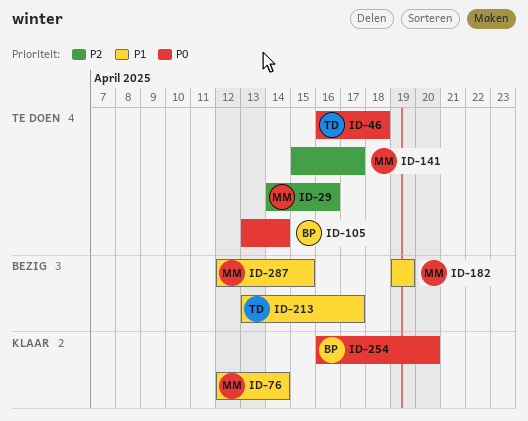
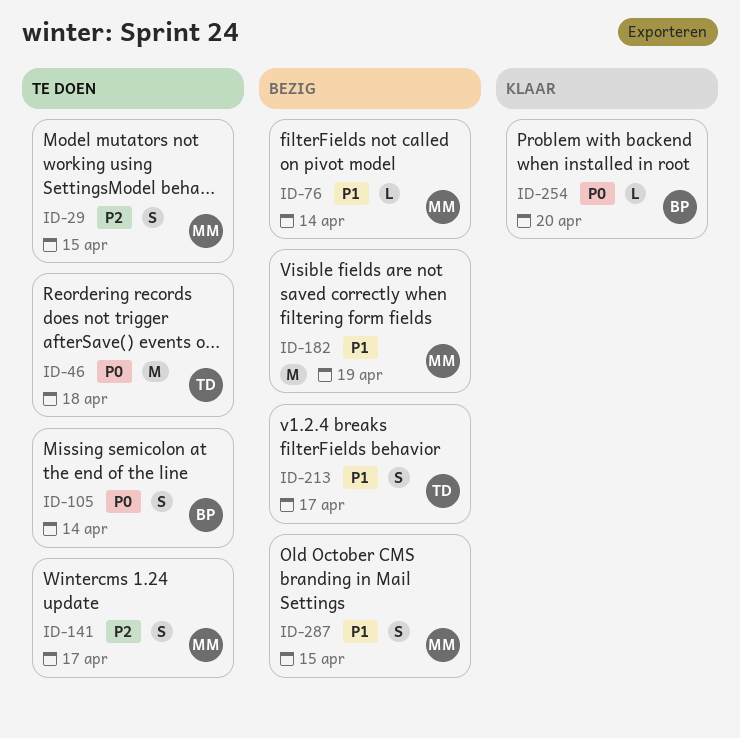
ID-29, due: Apr 16 -> Apr 15
ID-76, status: Klaar -> Bezig

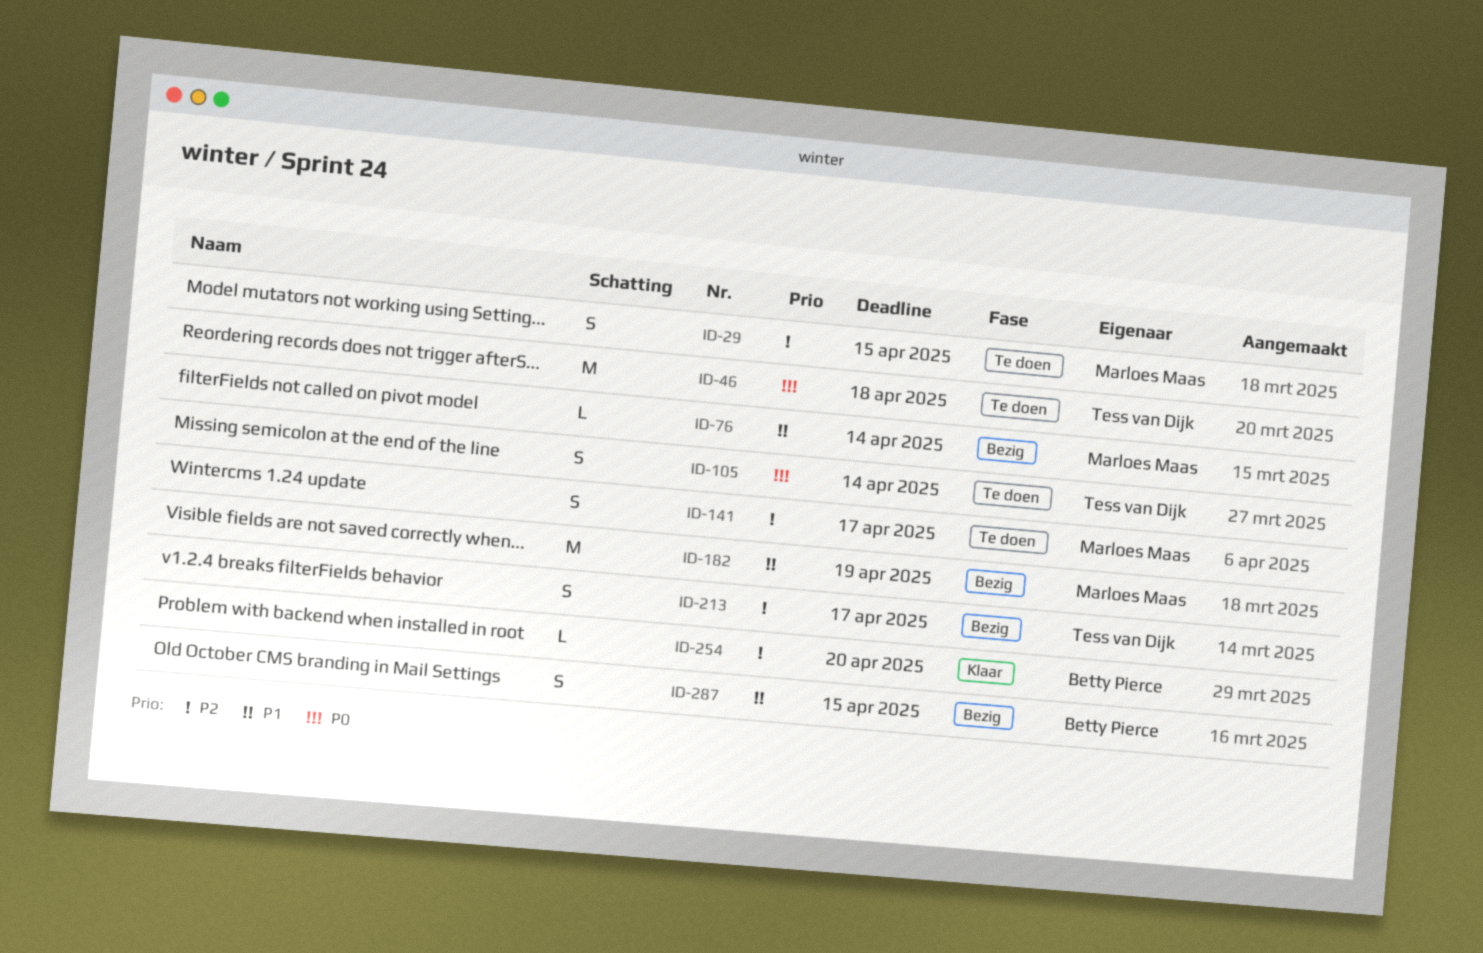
ID-105, owner: Betty Pierce -> Tess van Dijk
ID-213, priority: P1 -> P2
ID-254, priority: P0 -> P2
ID-287, owner: Marloes Maas -> Betty Pierce

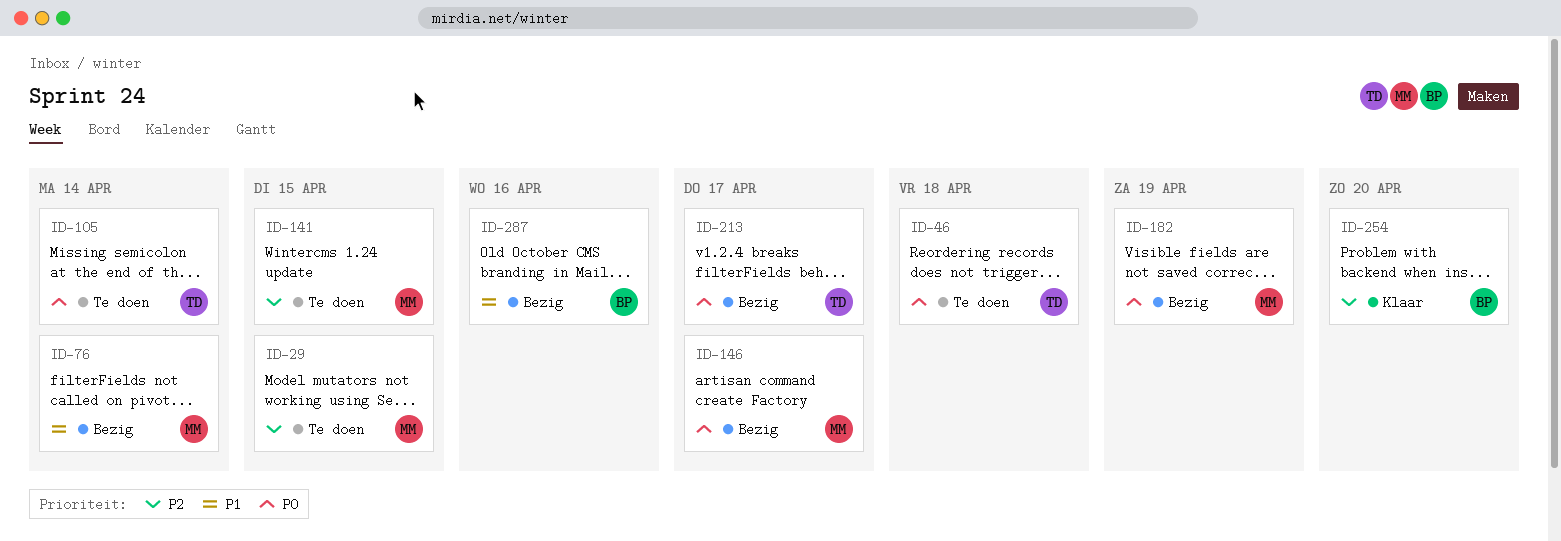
ID-141, due: Apr 17 -> Apr 15
ID-146: none -> present
ID-182, priority: P1 -> P0
ID-213, priority: P2 -> P0
ID-287, due: Apr 15 -> Apr 16

